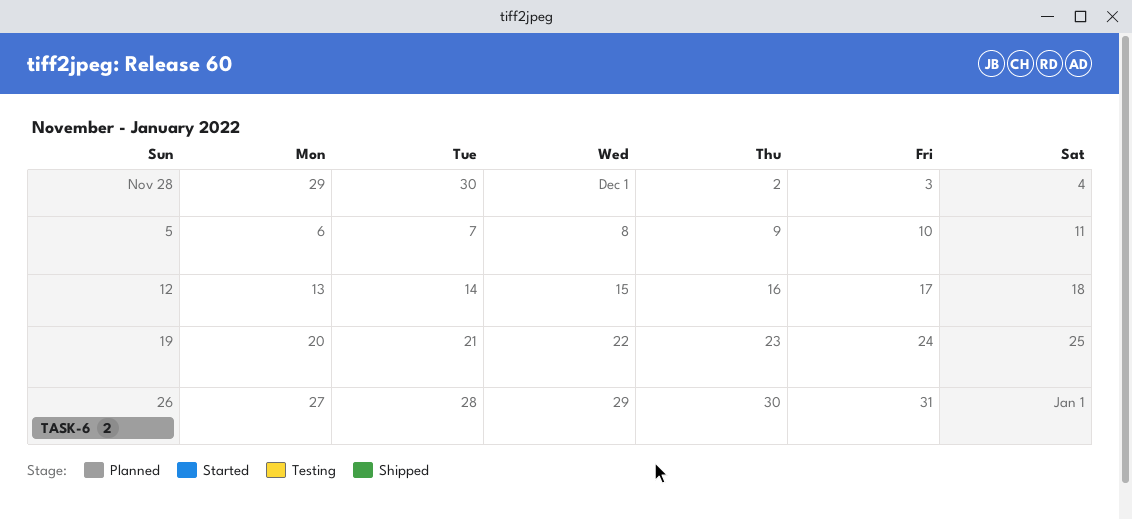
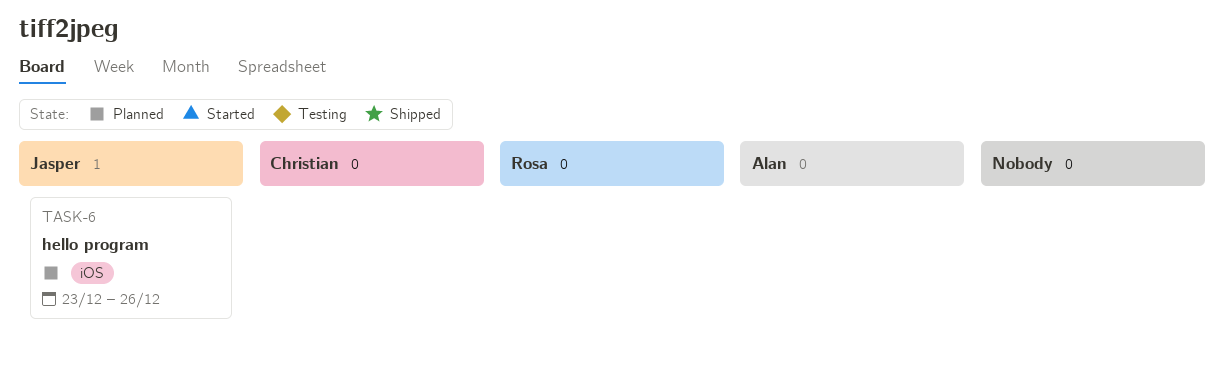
TASK-6, start: Dec 26 -> Dec 23

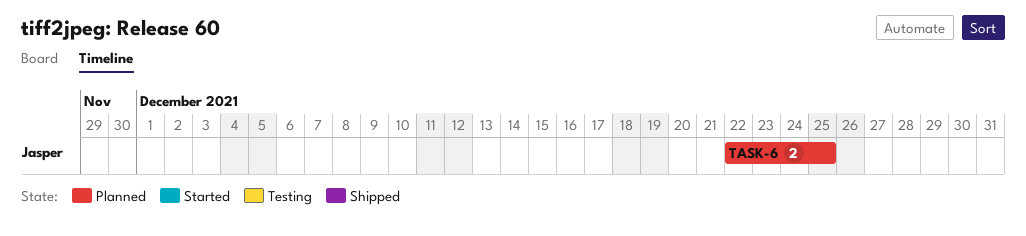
TASK-6, start: Dec 23 -> Dec 22
TASK-6, due: Dec 26 -> Dec 25

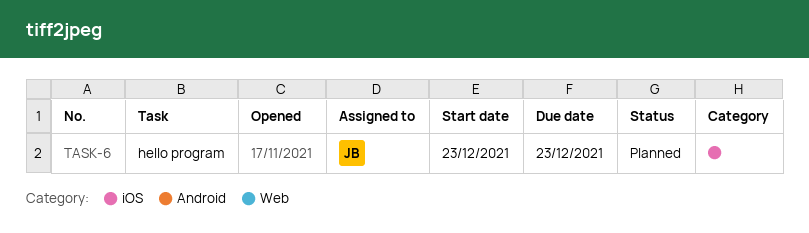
TASK-6, start: Dec 22 -> Dec 23
TASK-6, due: Dec 25 -> Dec 23

